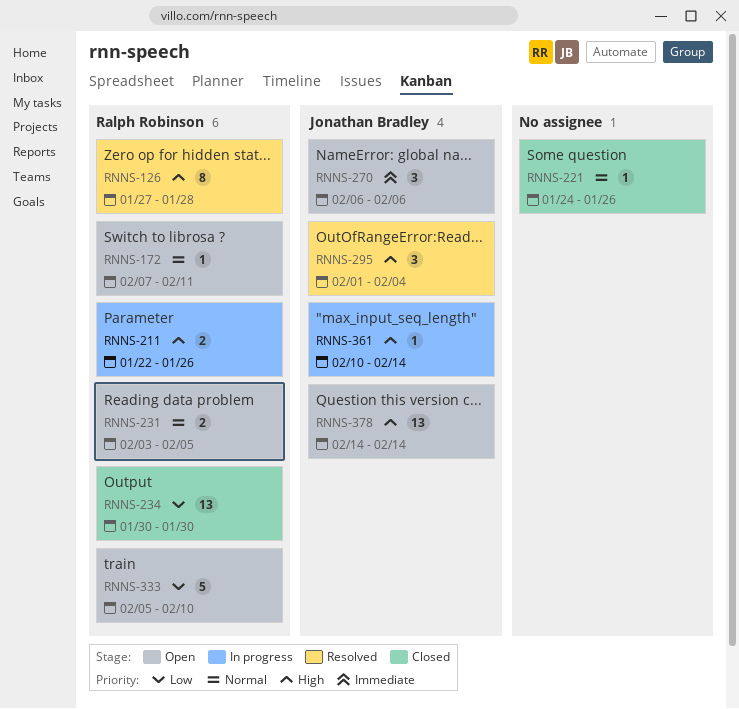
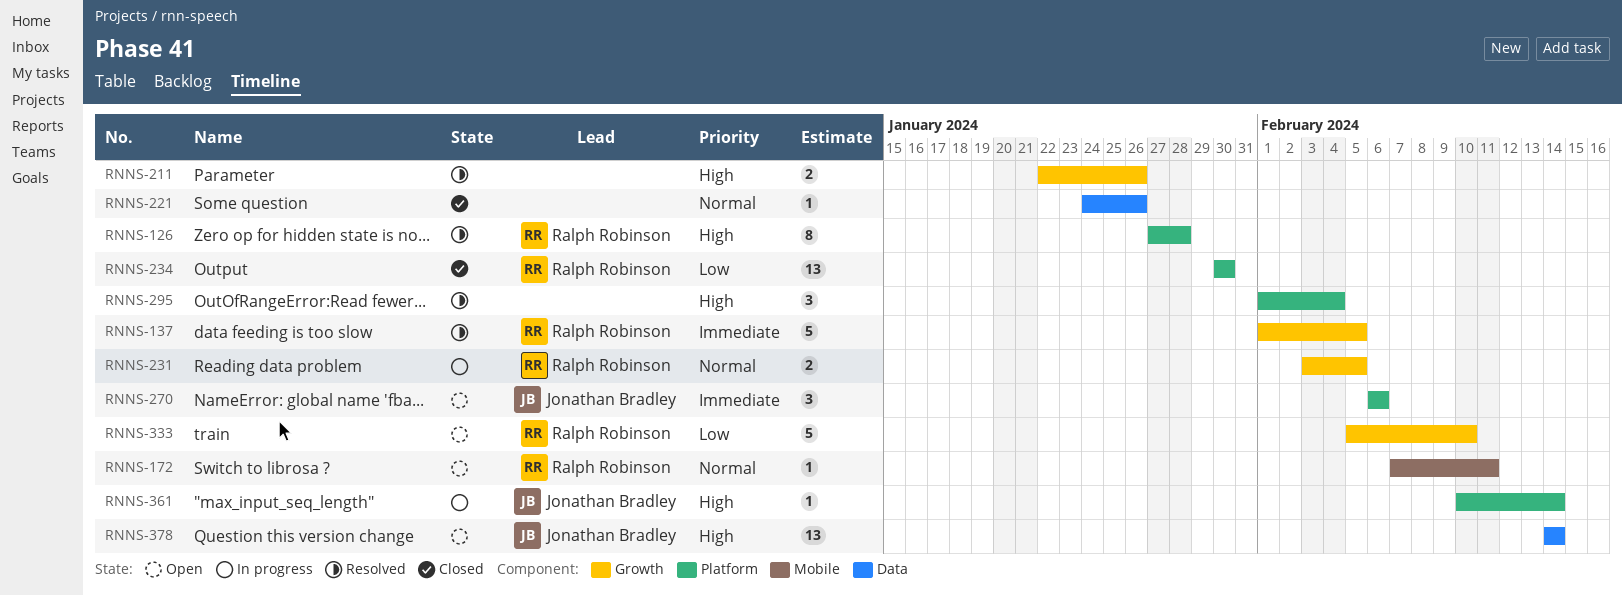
RNNS-137: none -> present
RNNS-211, status: In progress -> Resolved
RNNS-211, owner: Ralph Robinson -> none
RNNS-231, status: Open -> In progress
RNNS-295, owner: Jonathan Bradley -> none

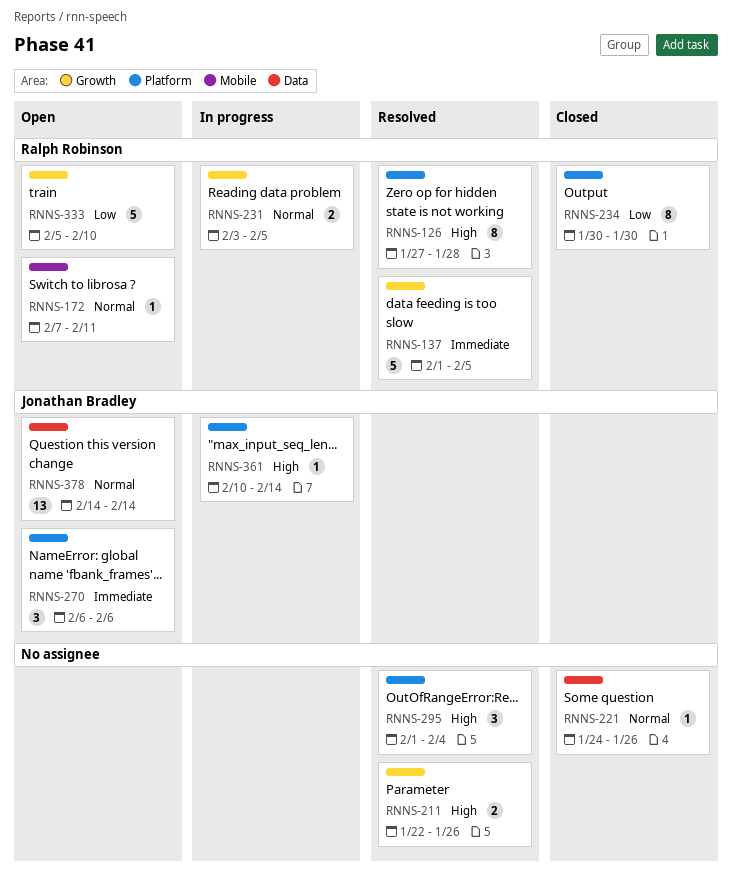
RNNS-234, estimate: 13 -> 8
RNNS-378, priority: High -> Normal

